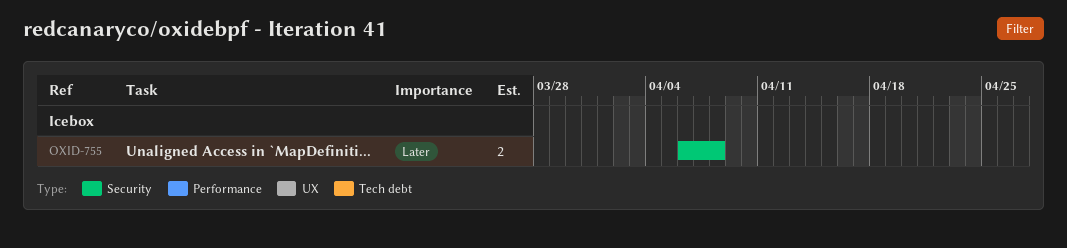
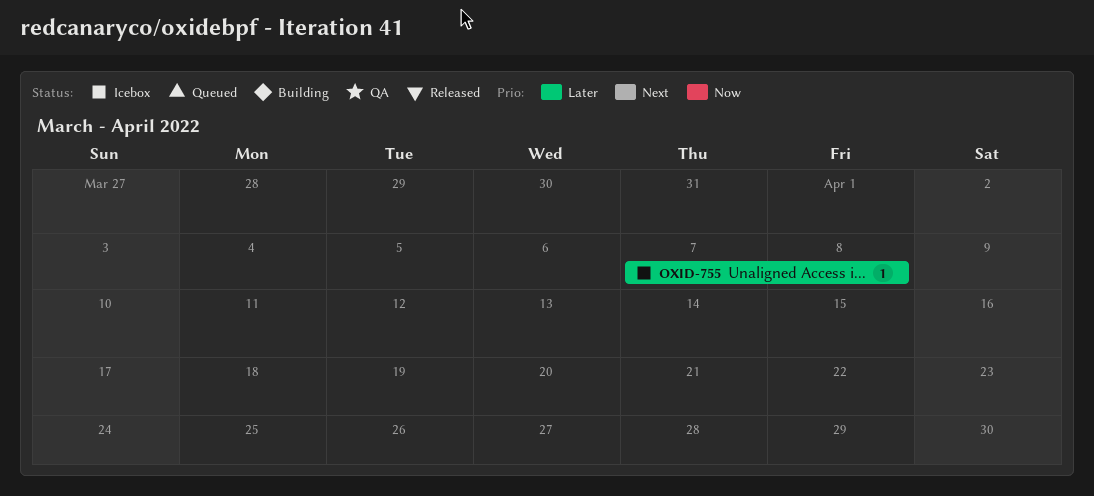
OXID-755, estimate: 2 -> 1
OXID-755, start: Apr 6 -> Apr 7

